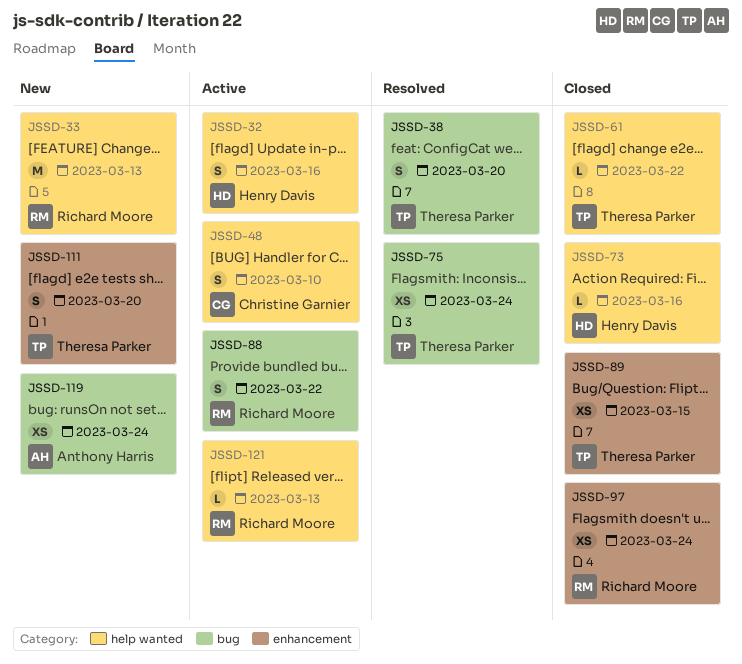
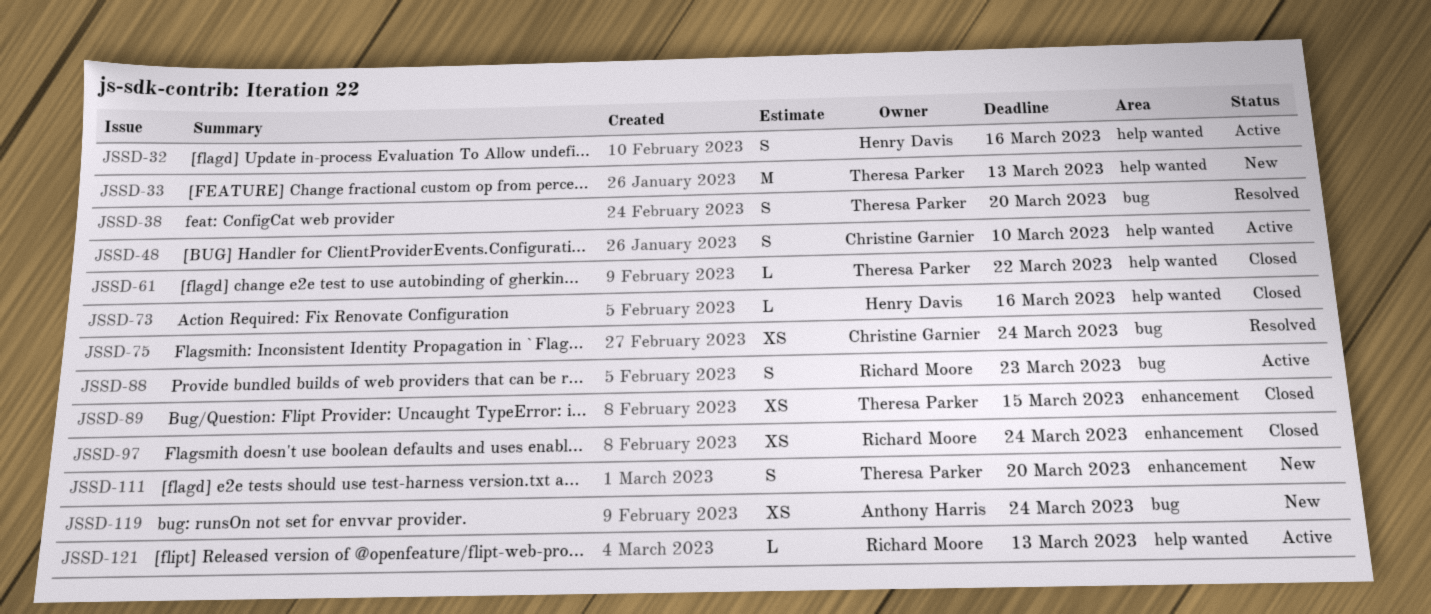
JSSD-33, owner: Richard Moore -> Theresa Parker
JSSD-75, owner: Theresa Parker -> Christine Garnier
JSSD-88, due: Mar 22 -> Mar 23

